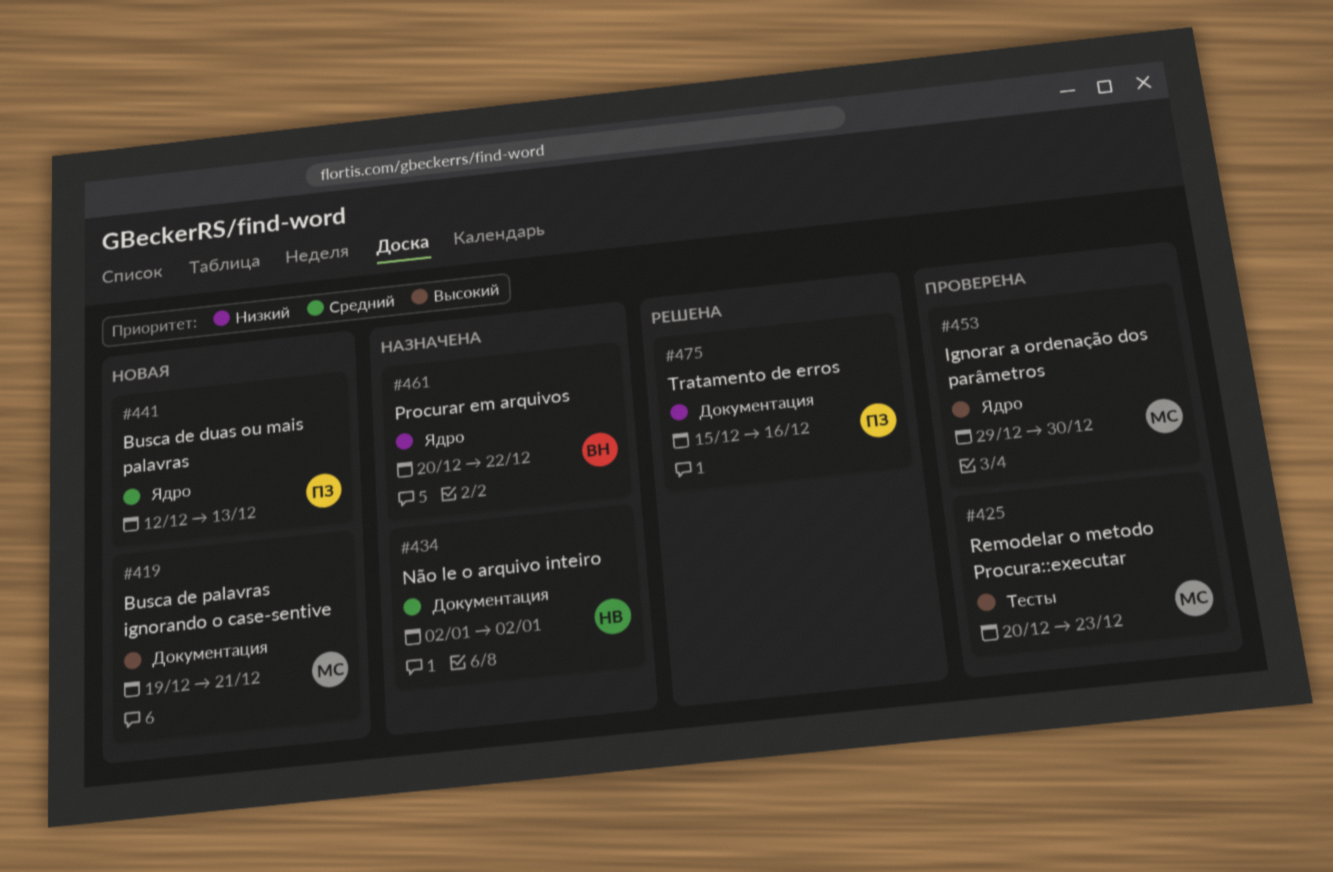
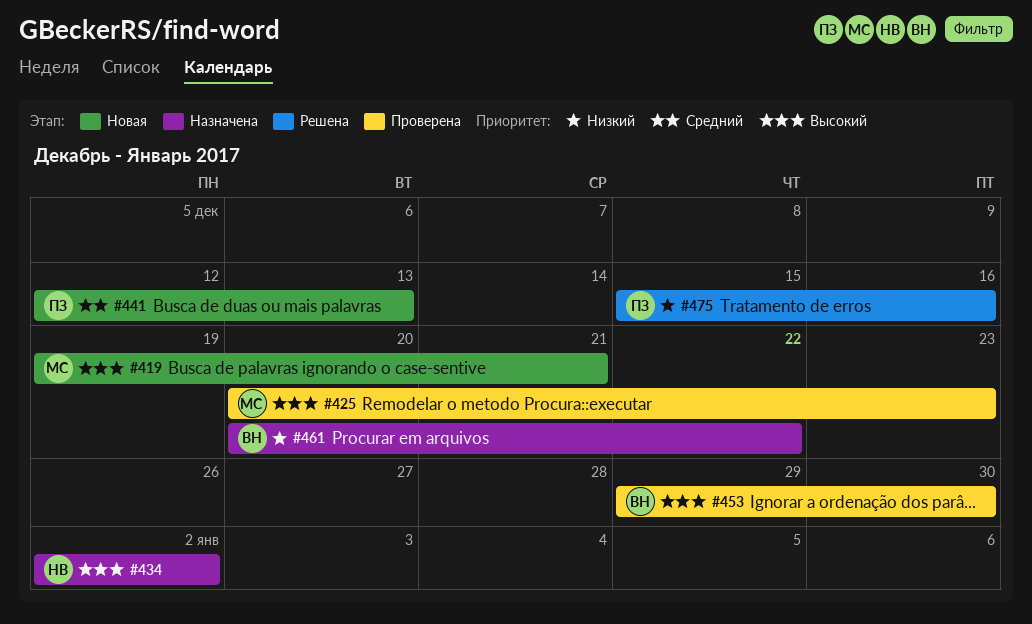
#434, priority: Средний -> Высокий
#453, owner: МС -> ВН

